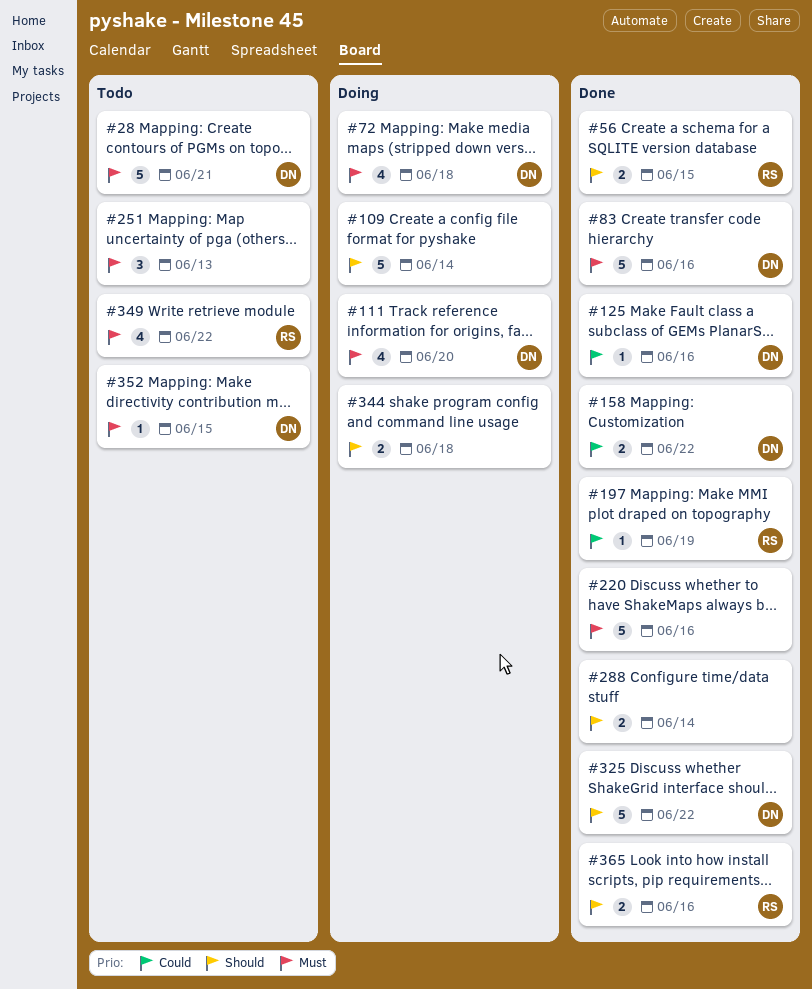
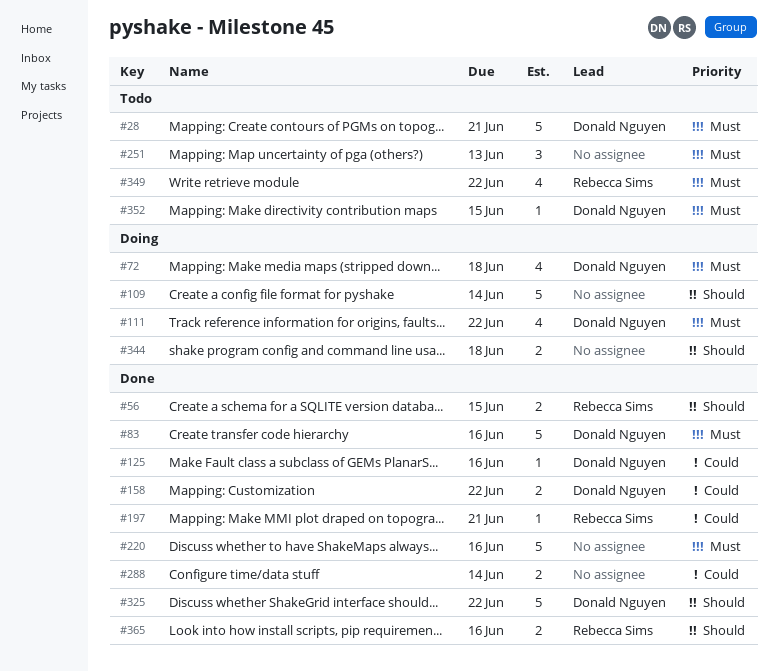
#111, due: Jun 20 -> Jun 22
#197, due: Jun 19 -> Jun 21
#288, priority: Should -> Could

